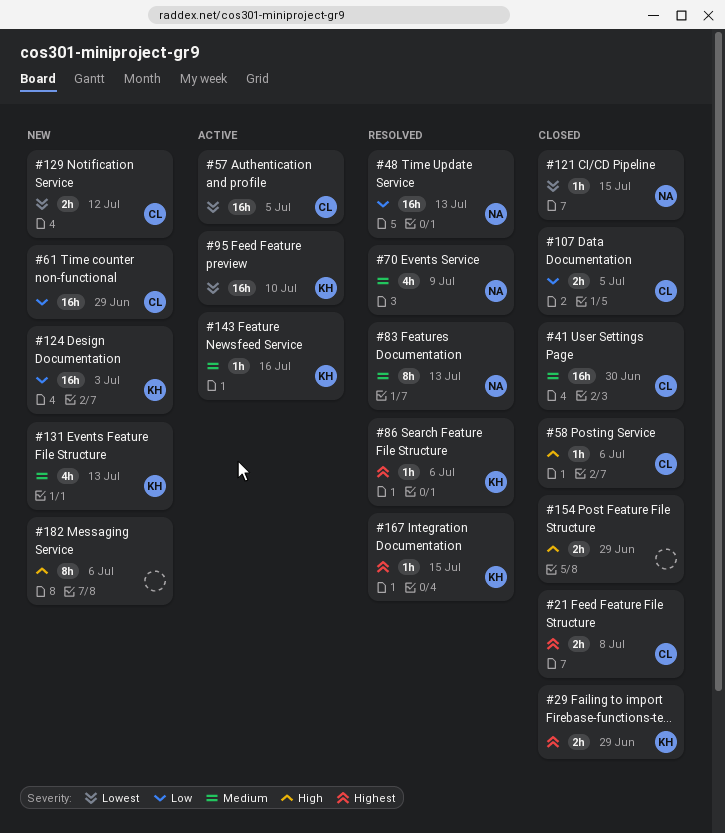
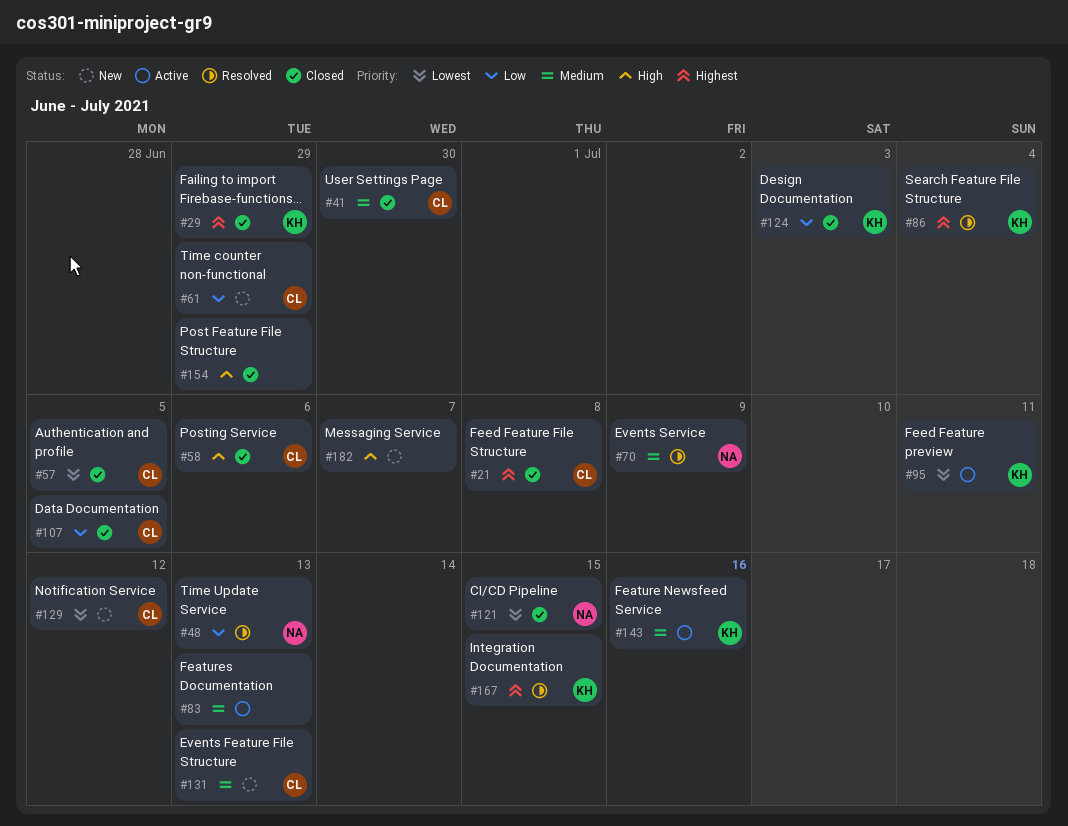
#57, status: Active -> Closed
#83, status: Resolved -> Active
#83, owner: NA -> none
#86, due: Jul 6 -> Jul 4
#95, due: Jul 10 -> Jul 11
#124, status: New -> Closed
#131, owner: KH -> CL
#182, due: Jul 6 -> Jul 7

